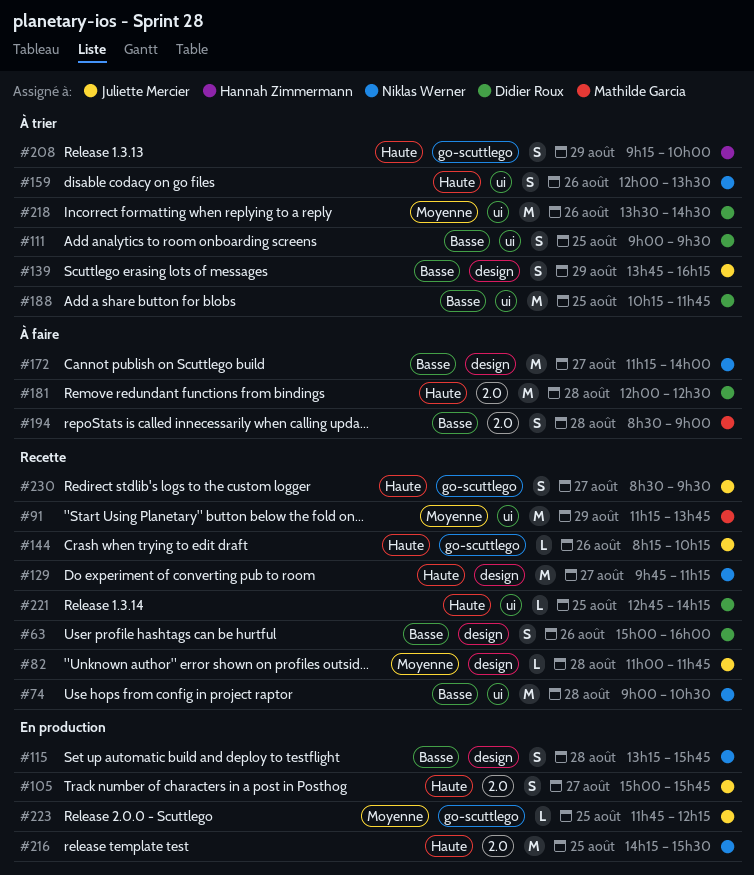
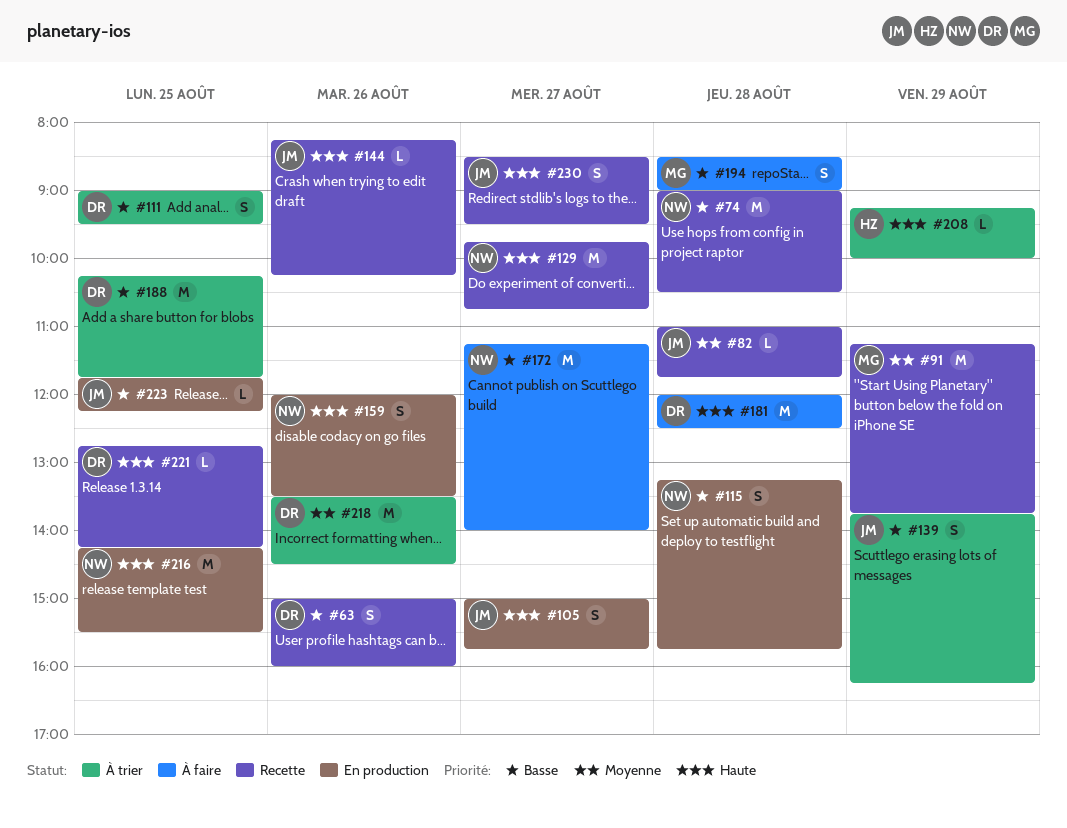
#129, ends: 11:15 -> 10:45
#159, status: À trier -> En production
#208, estimate: S -> L
#223, priority: Moyenne -> Basse

